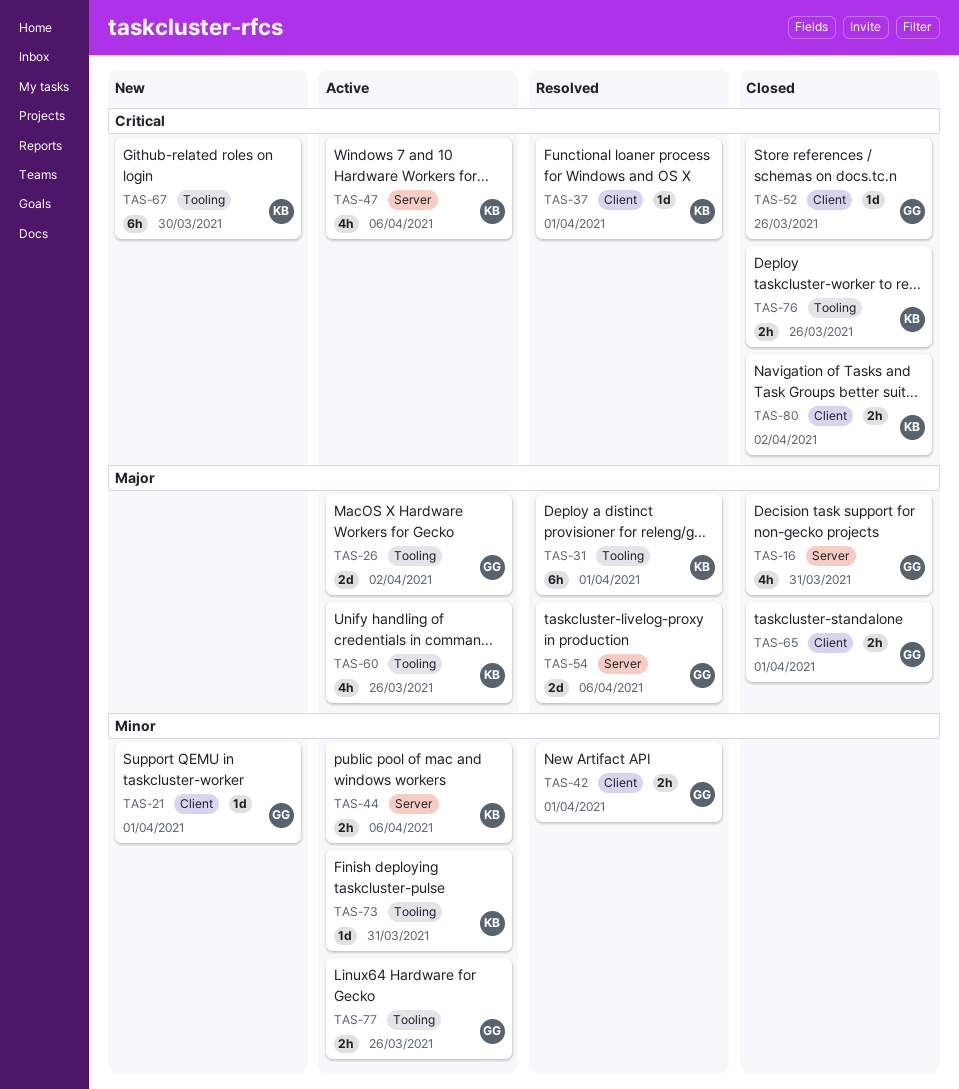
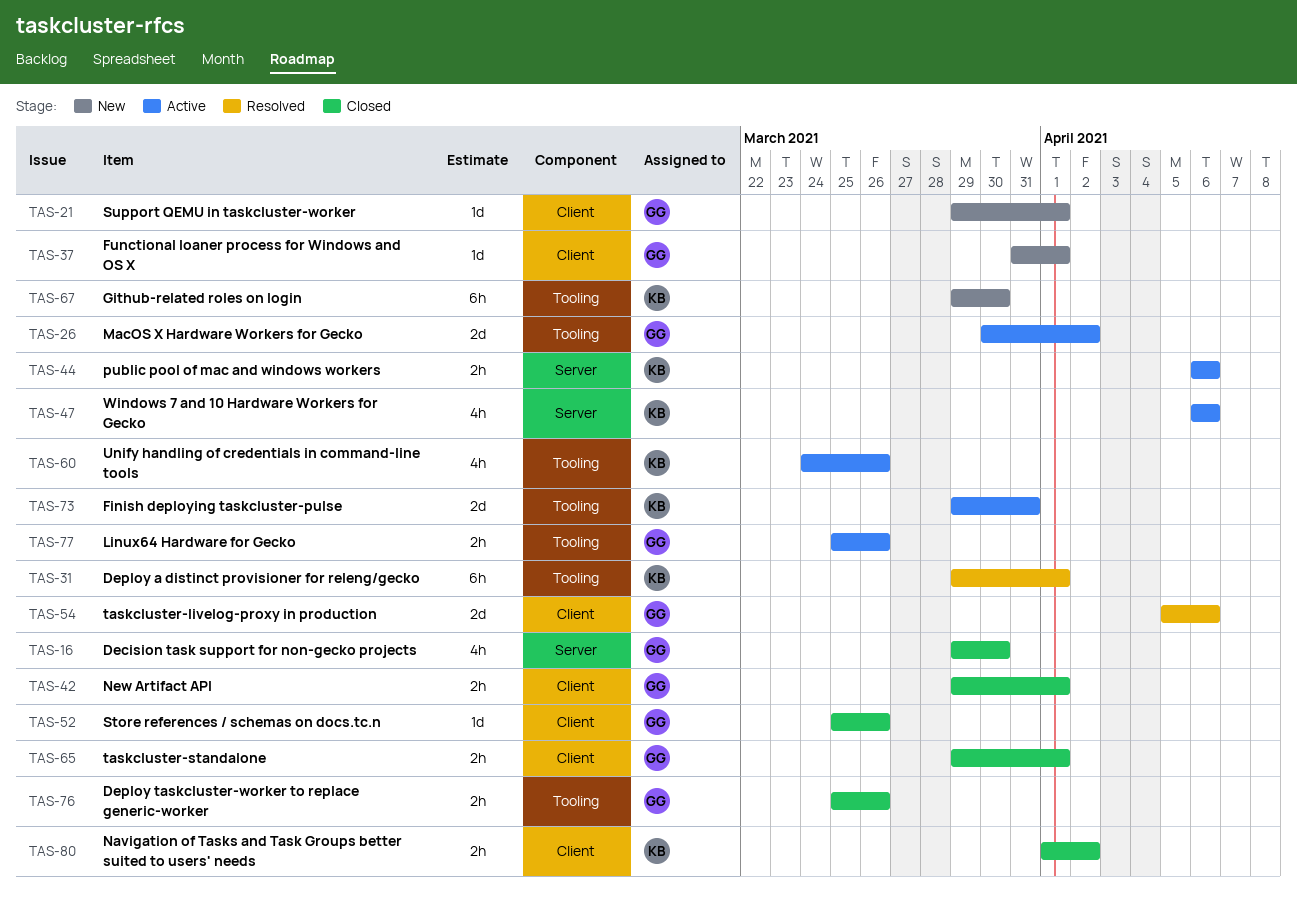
TAS-16, due: Mar 31 -> Mar 30
TAS-37, status: Resolved -> New
TAS-37, owner: KB -> GG
TAS-42, status: Resolved -> Closed
TAS-54, label: Server -> Client
TAS-73, estimate: 1d -> 2d
TAS-76, owner: KB -> GG

